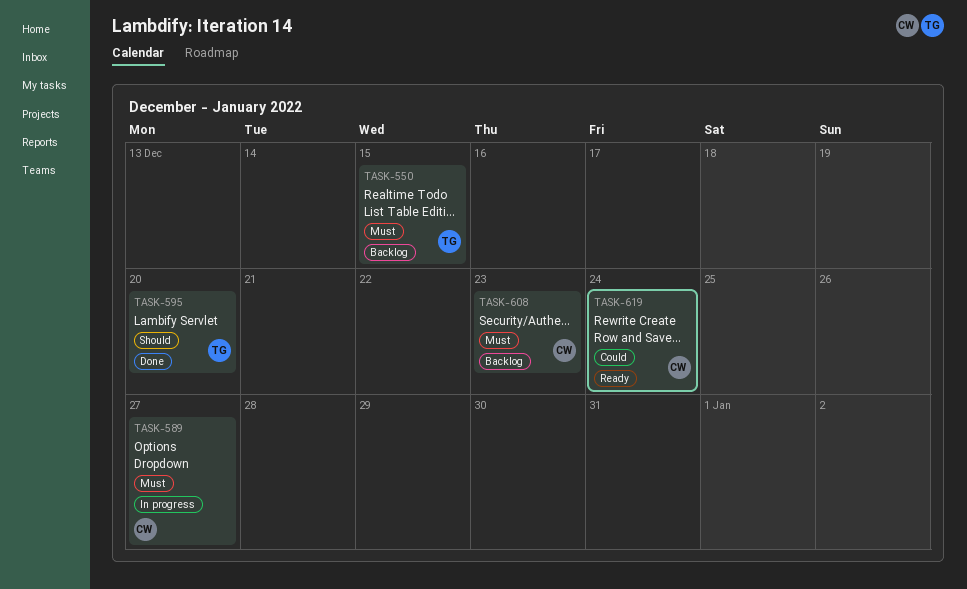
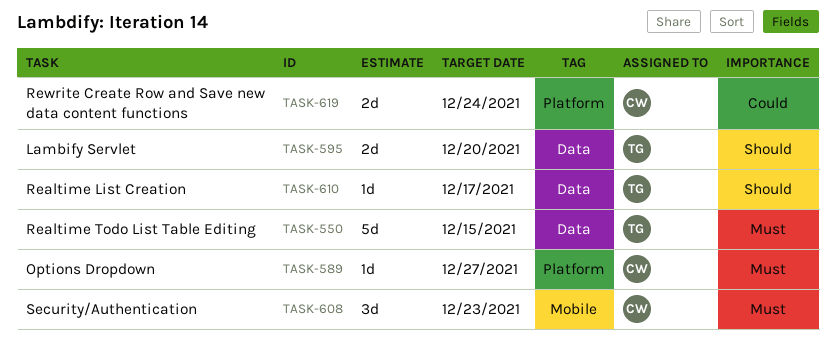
TASK-610: none -> present

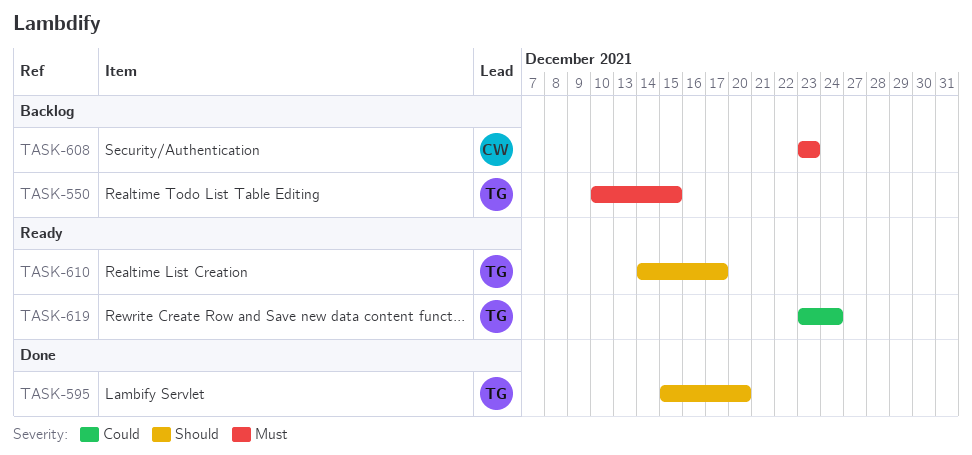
TASK-589: present -> none
TASK-619, owner: CW -> TG

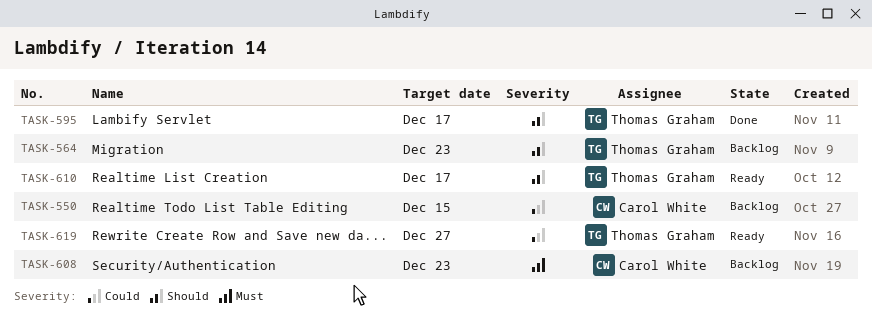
TASK-550, owner: Thomas Graham -> Carol White
TASK-550, priority: Must -> Could
TASK-564: none -> present
TASK-595, due: Dec 20 -> Dec 17
TASK-619, due: Dec 24 -> Dec 27

